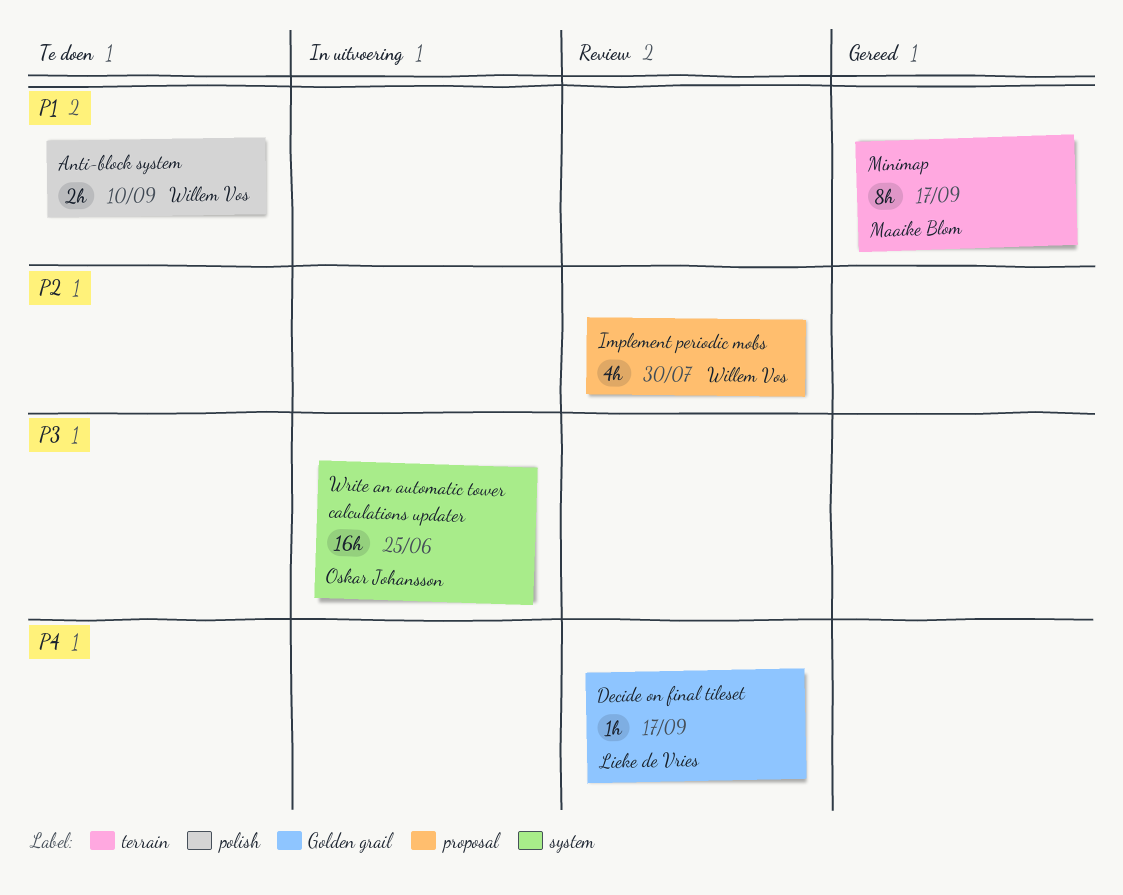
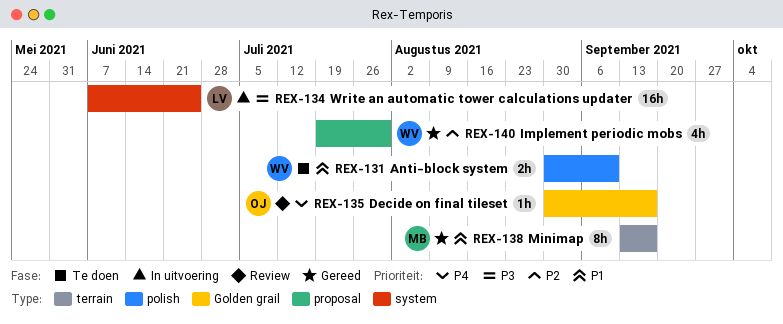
Decide on final tileset, owner: Lieke de Vries -> Oskar Johansson
Implement periodic mobs, status: Review -> Gereed
Write an automatic tower calculations updater, owner: Oskar Johansson -> Lieke de Vries

